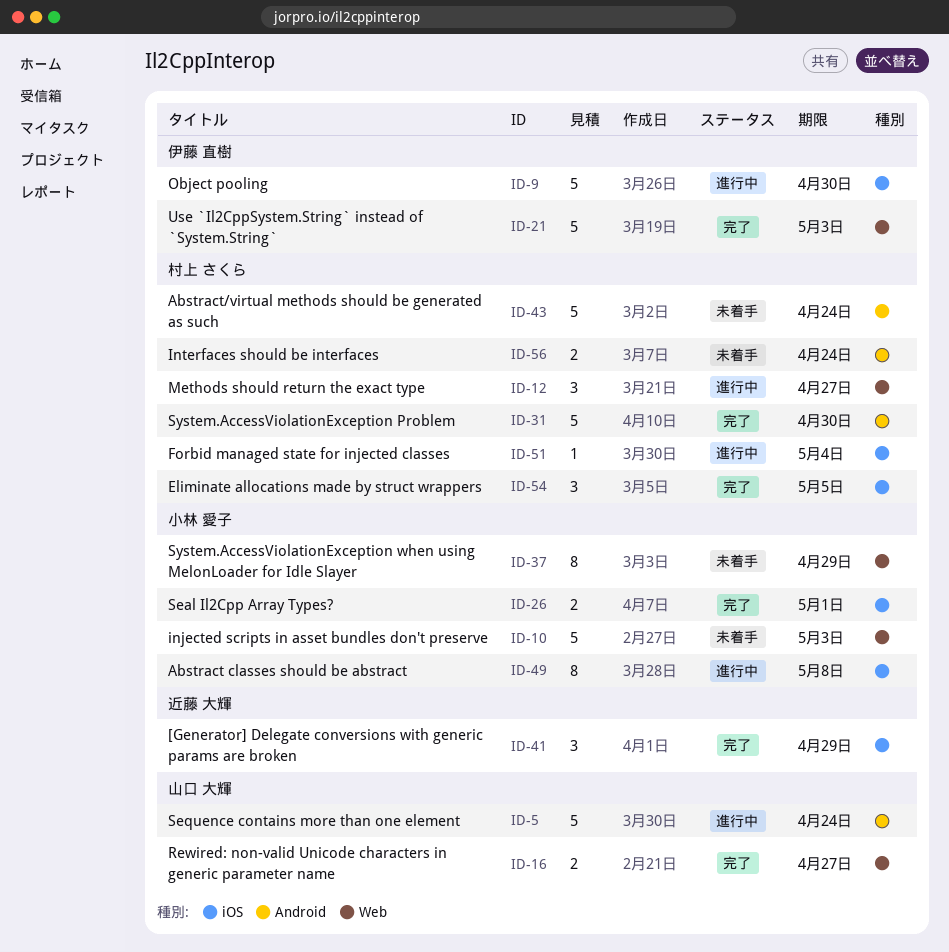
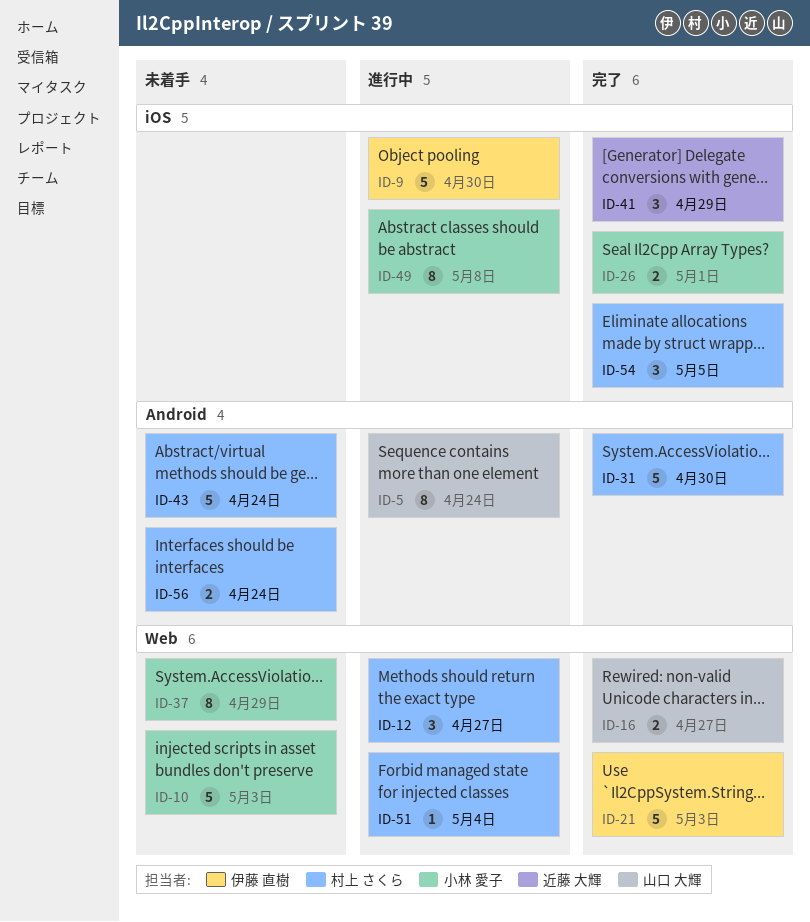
ID-5, estimate: 5 -> 8
ID-51, label: iOS -> Web

